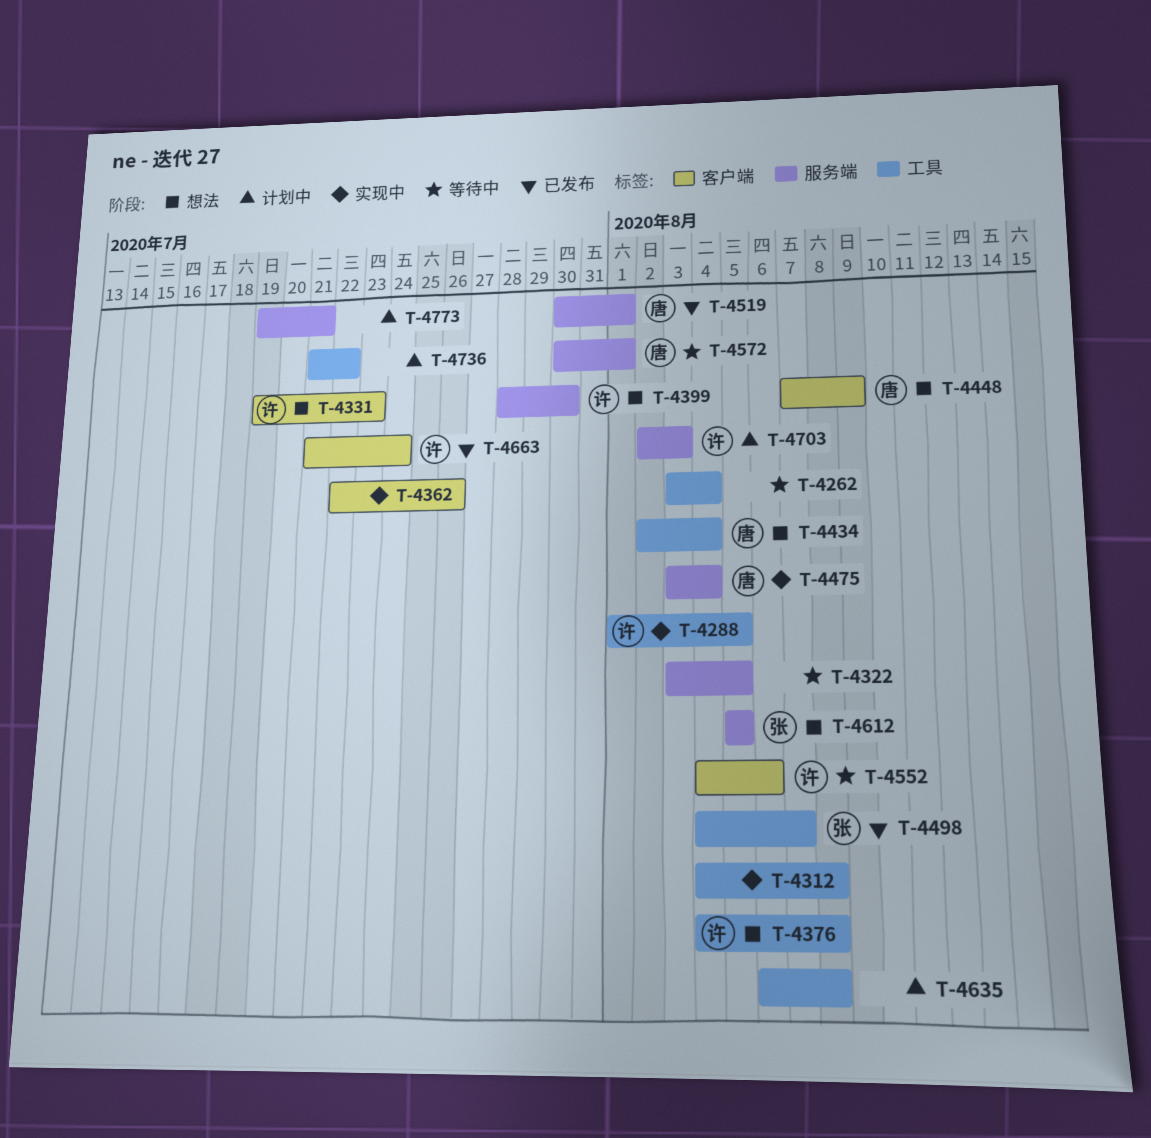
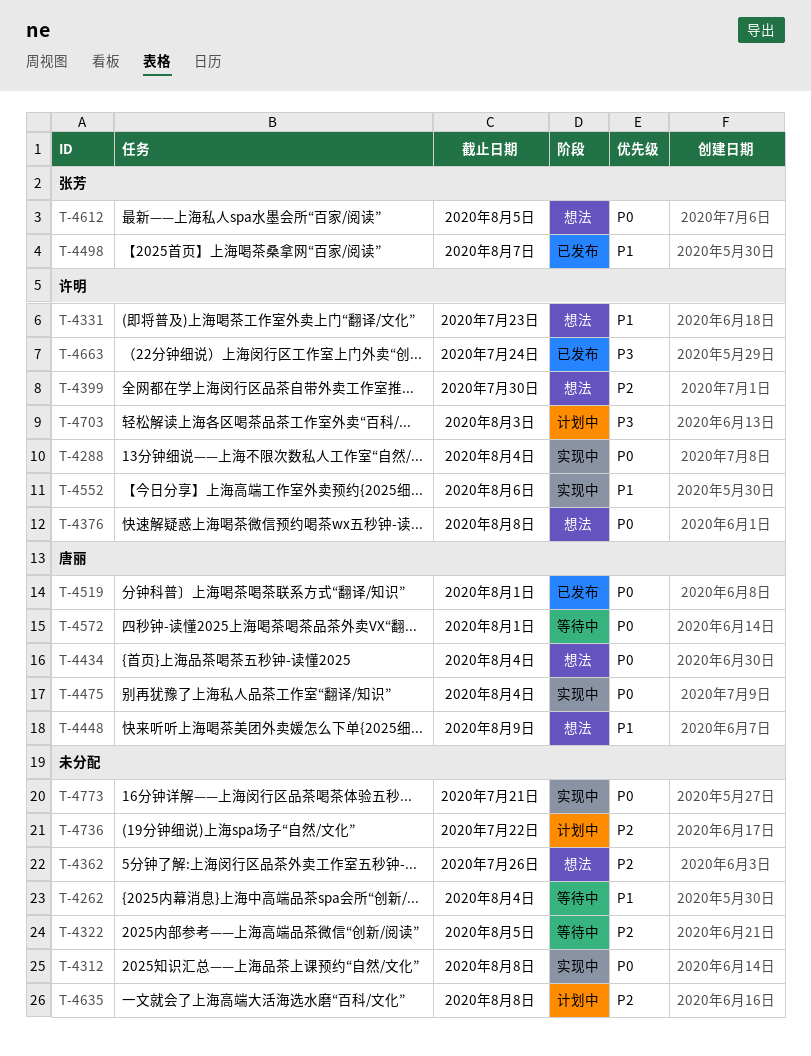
T-4288, due: Aug 5 -> Aug 4
T-4362, status: 实现中 -> 想法
T-4552, status: 等待中 -> 实现中
T-4773, status: 计划中 -> 实现中

